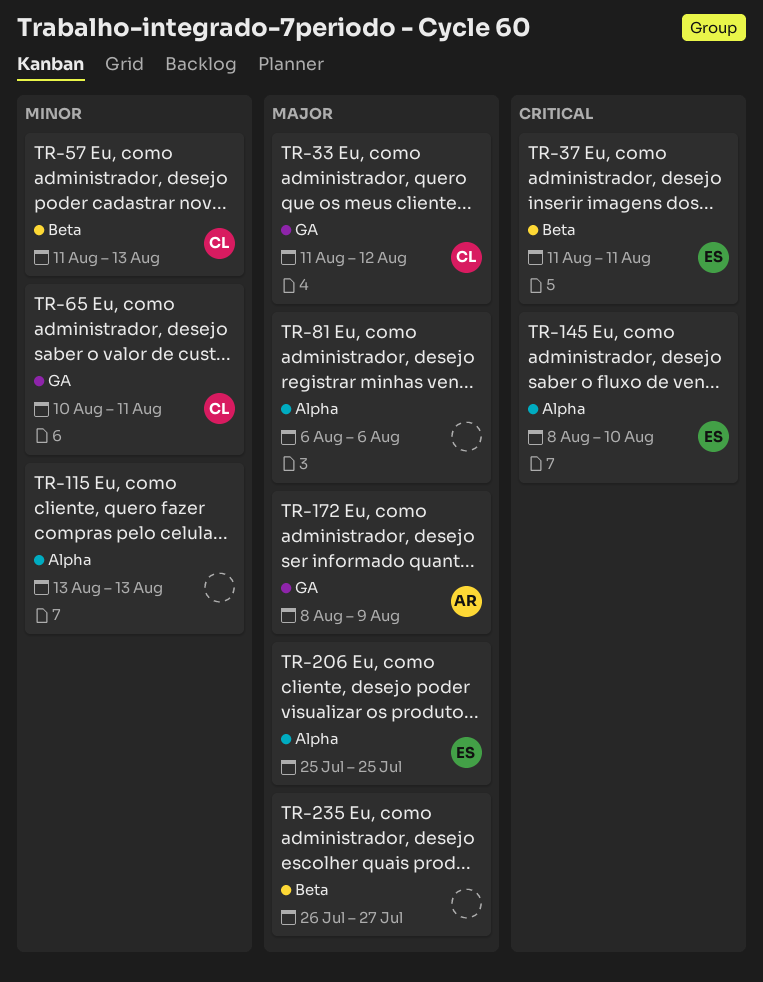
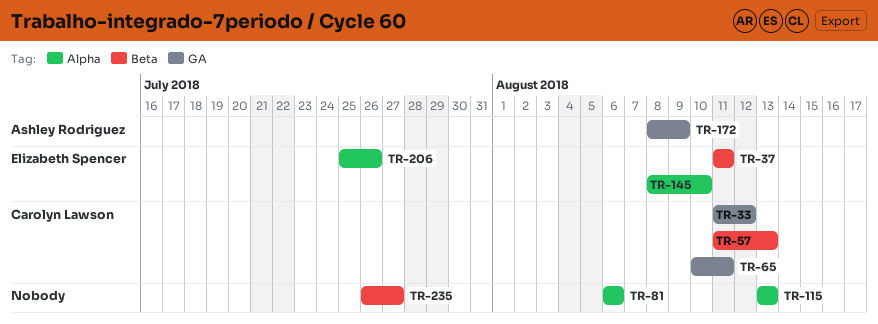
TR-206, due: Jul 25 -> Jul 26

